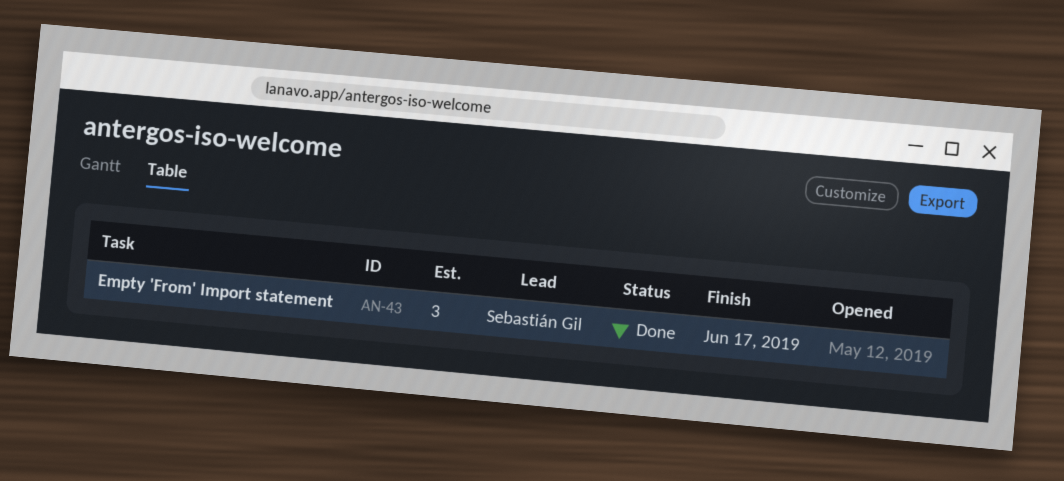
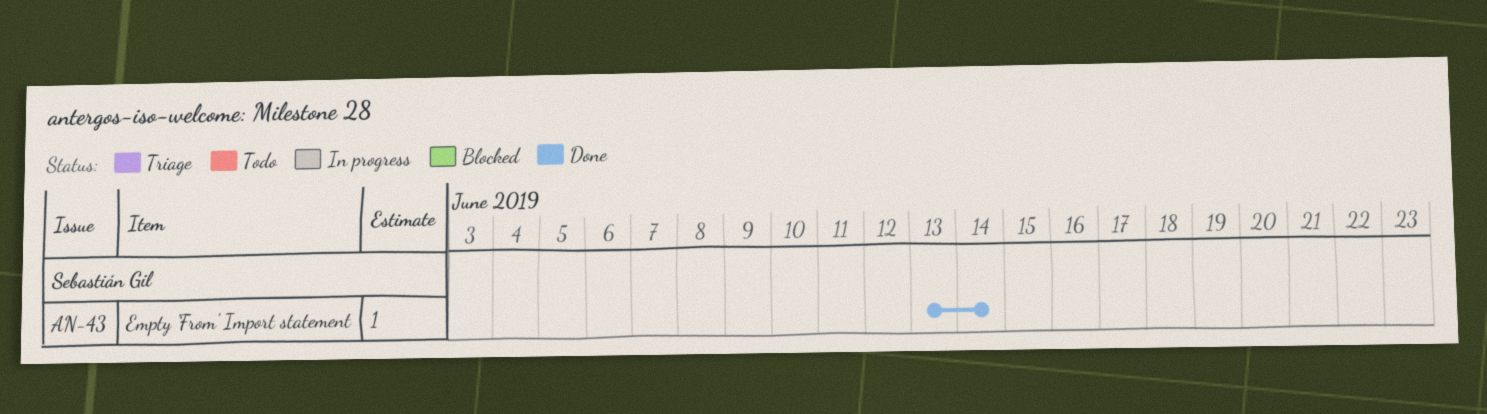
AN-43, estimate: 3 -> 1
AN-43, due: Jun 17 -> Jun 14

